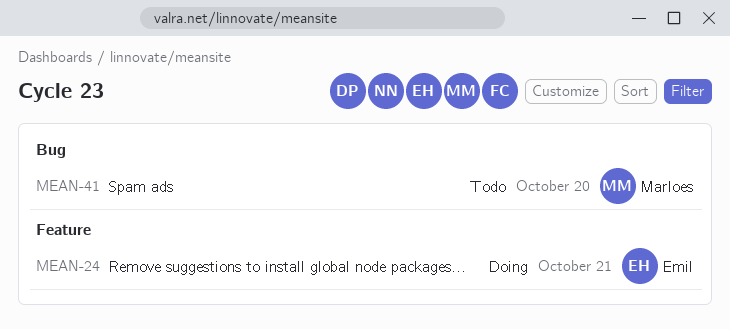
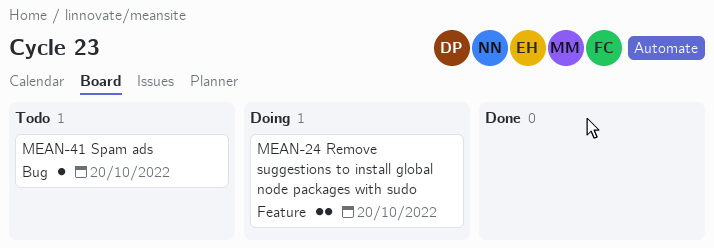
MEAN-24, due: Oct 21 -> Oct 20

